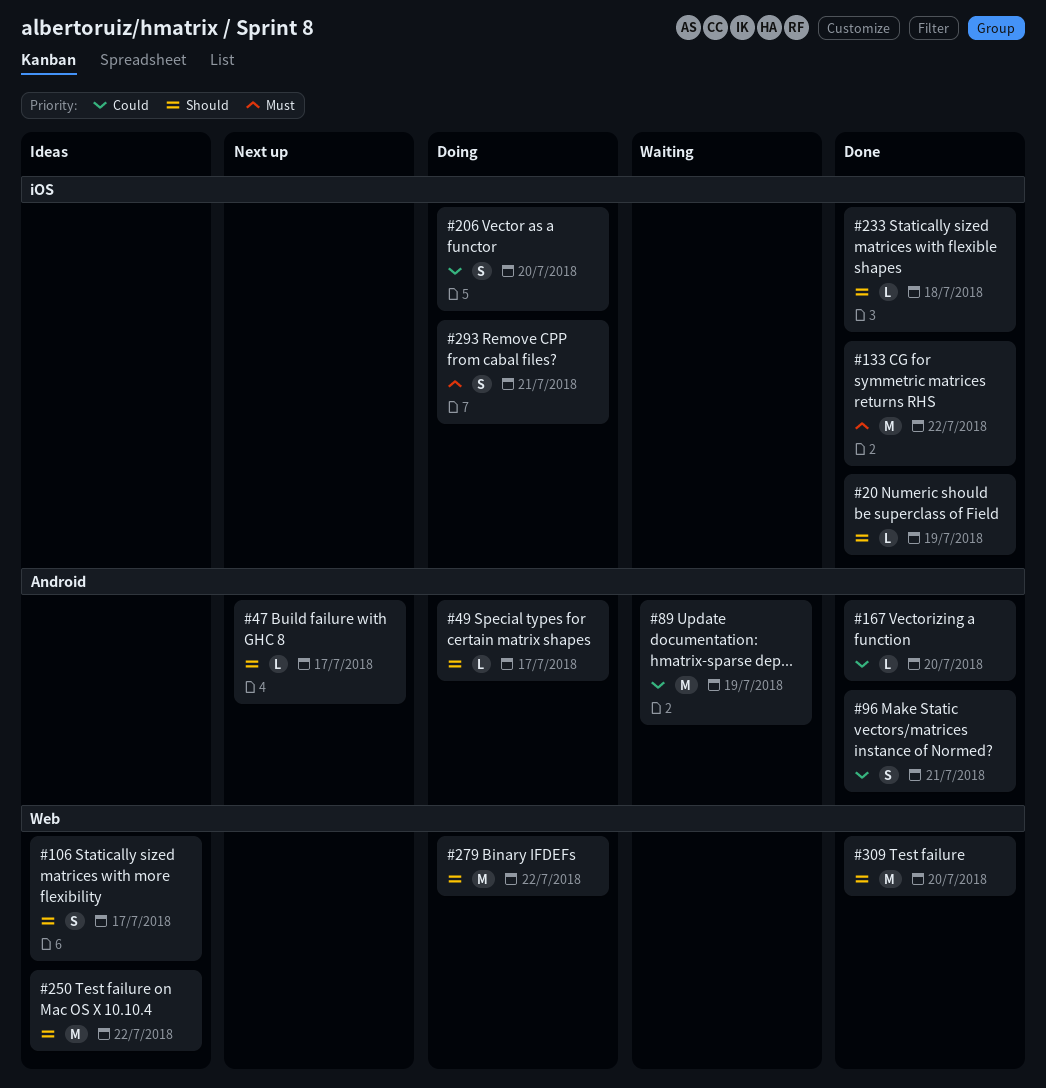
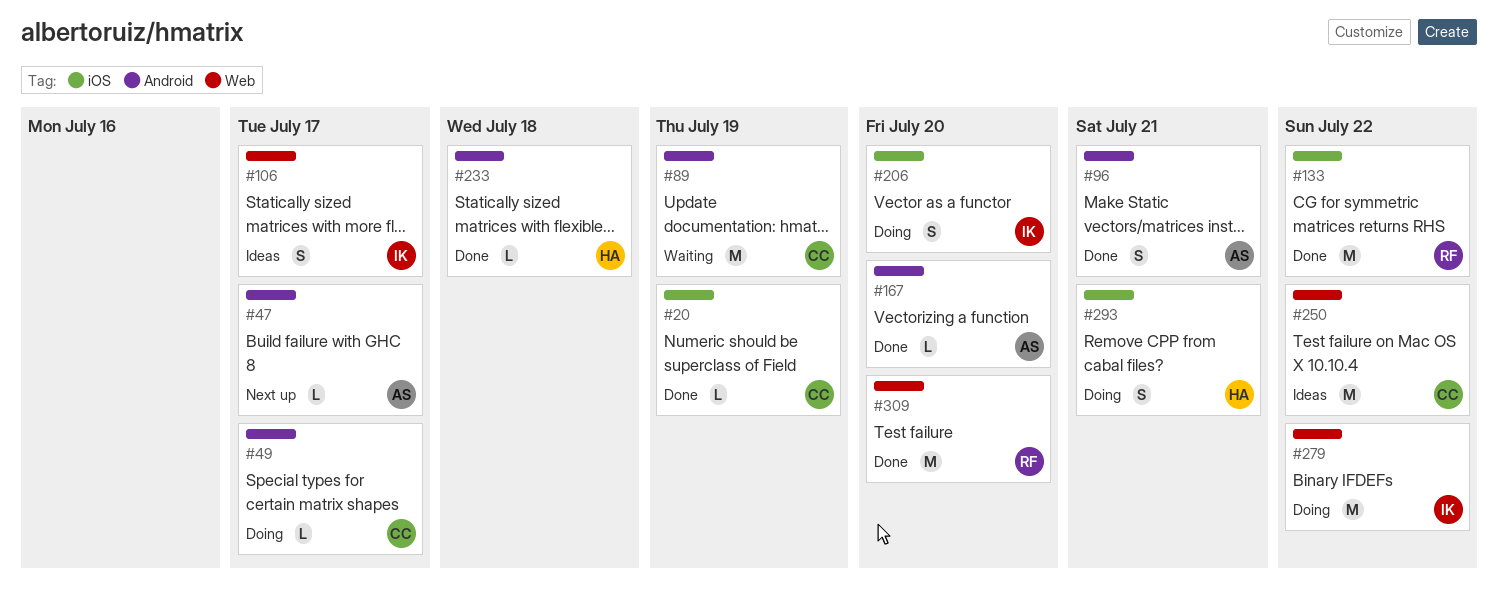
#233, label: iOS -> Android

